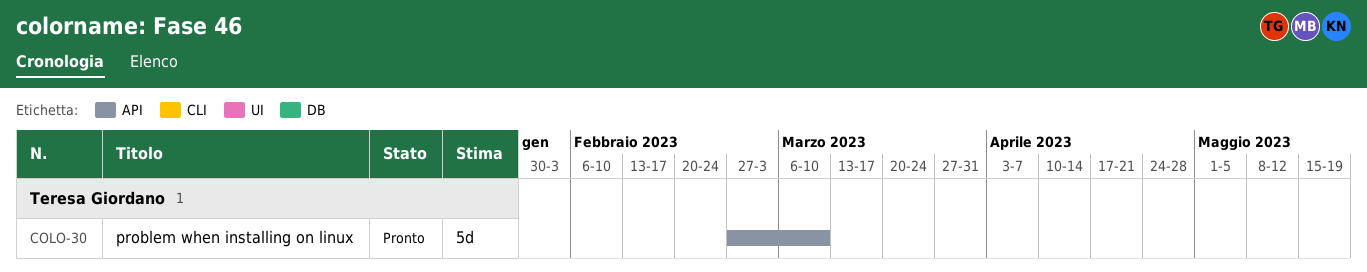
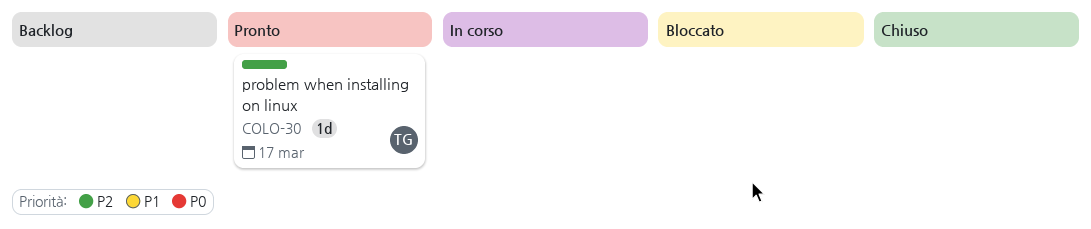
COLO-30, estimate: 5d -> 1d
COLO-30, due: Mar 10 -> Mar 17

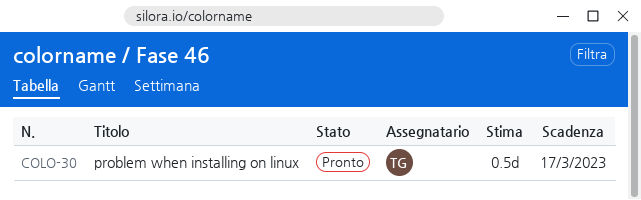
COLO-30, estimate: 1d -> 0.5d

